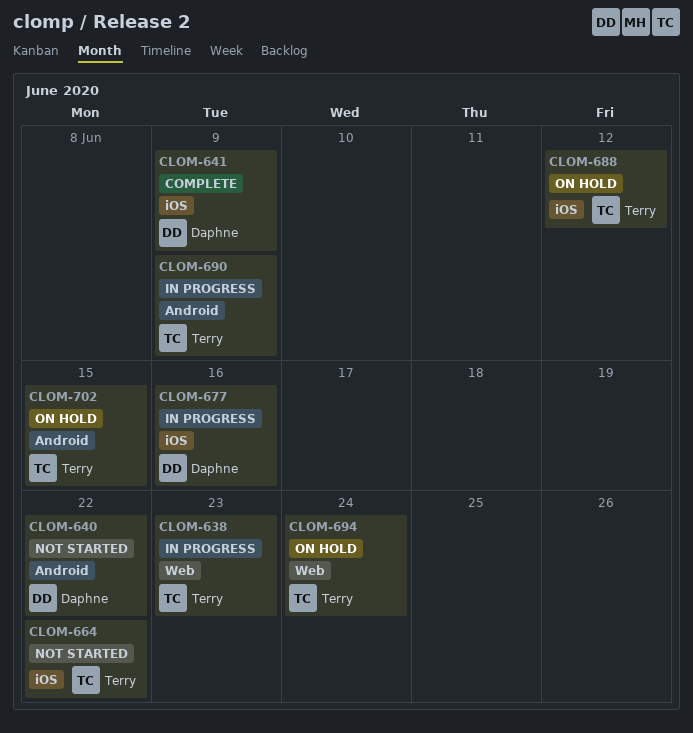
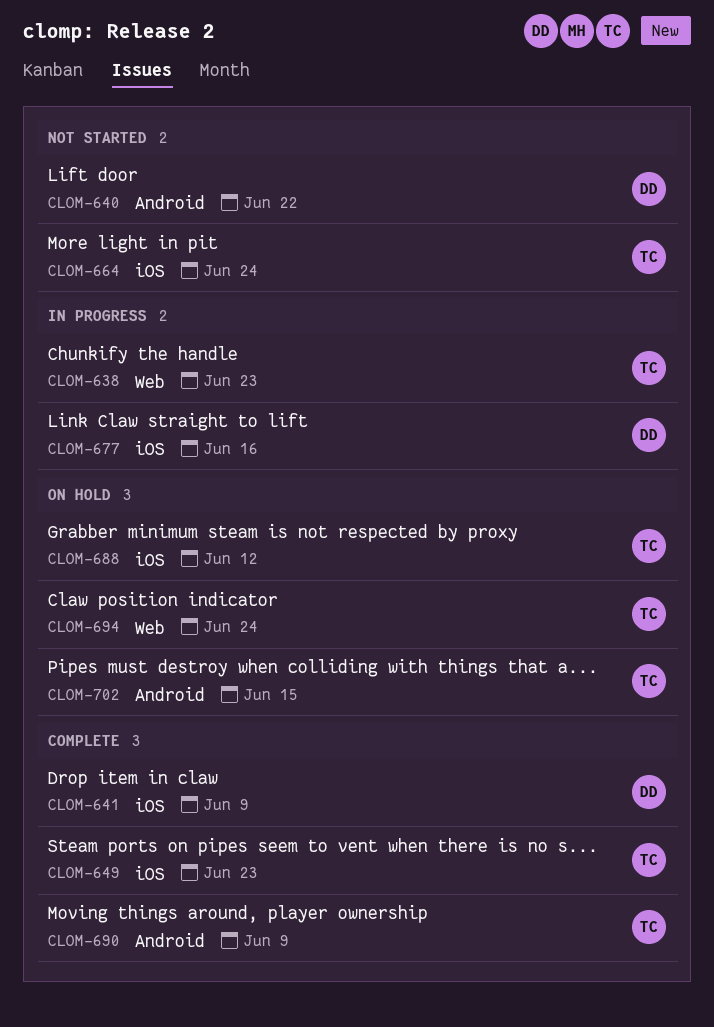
CLOM-649: none -> present
CLOM-664, due: Jun 22 -> Jun 24
CLOM-690, status: In progress -> Complete

